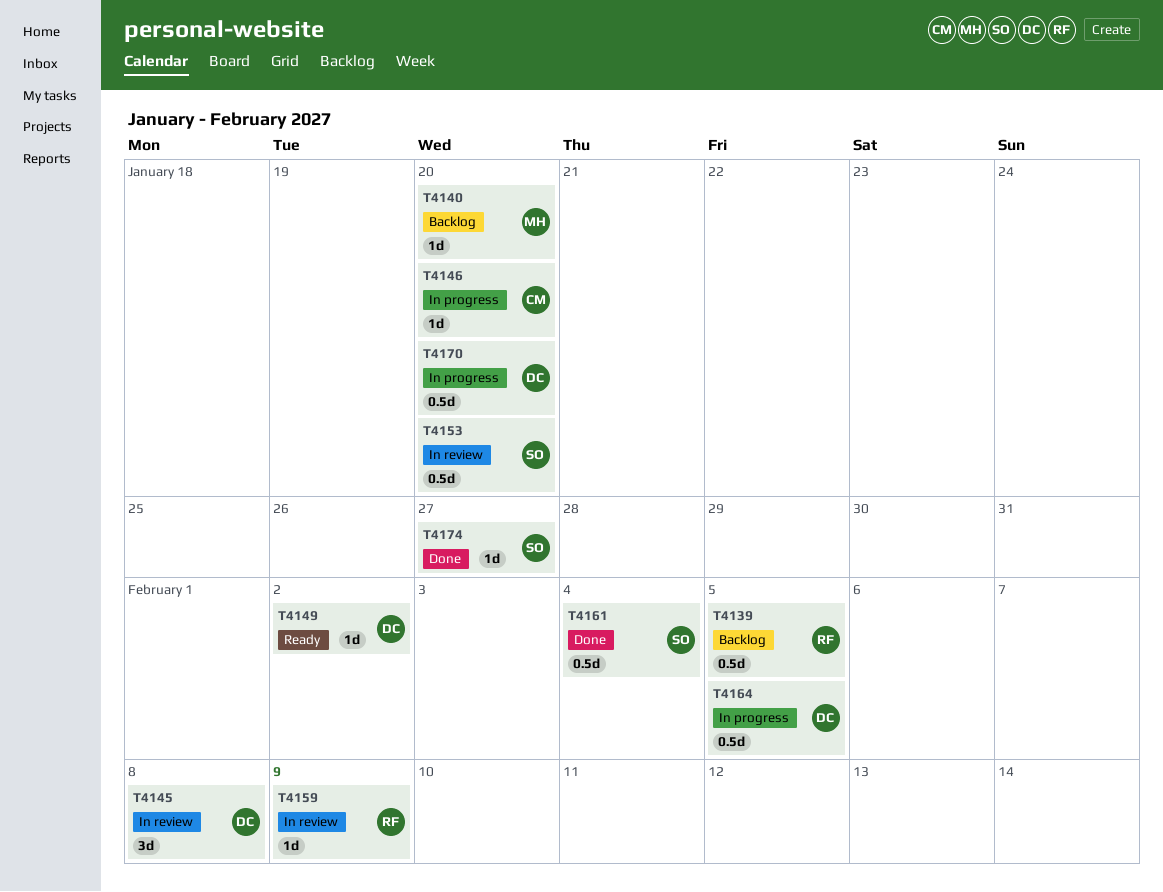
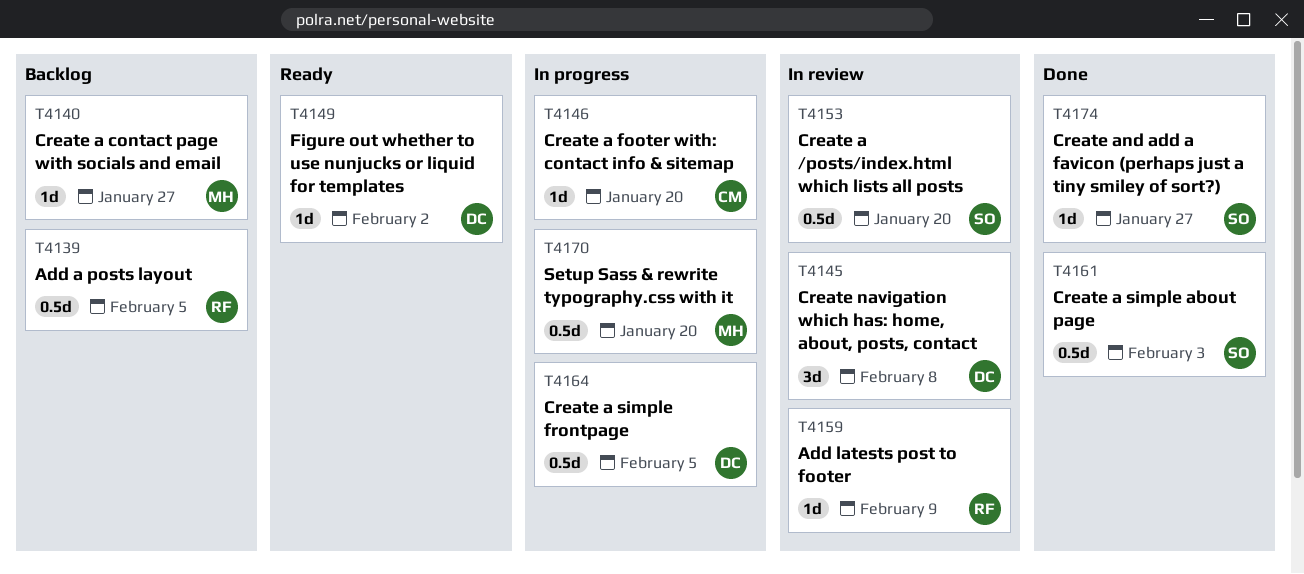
T4140, due: Jan 20 -> Jan 27
T4161, due: Feb 4 -> Feb 3
T4170, owner: DC -> MH

